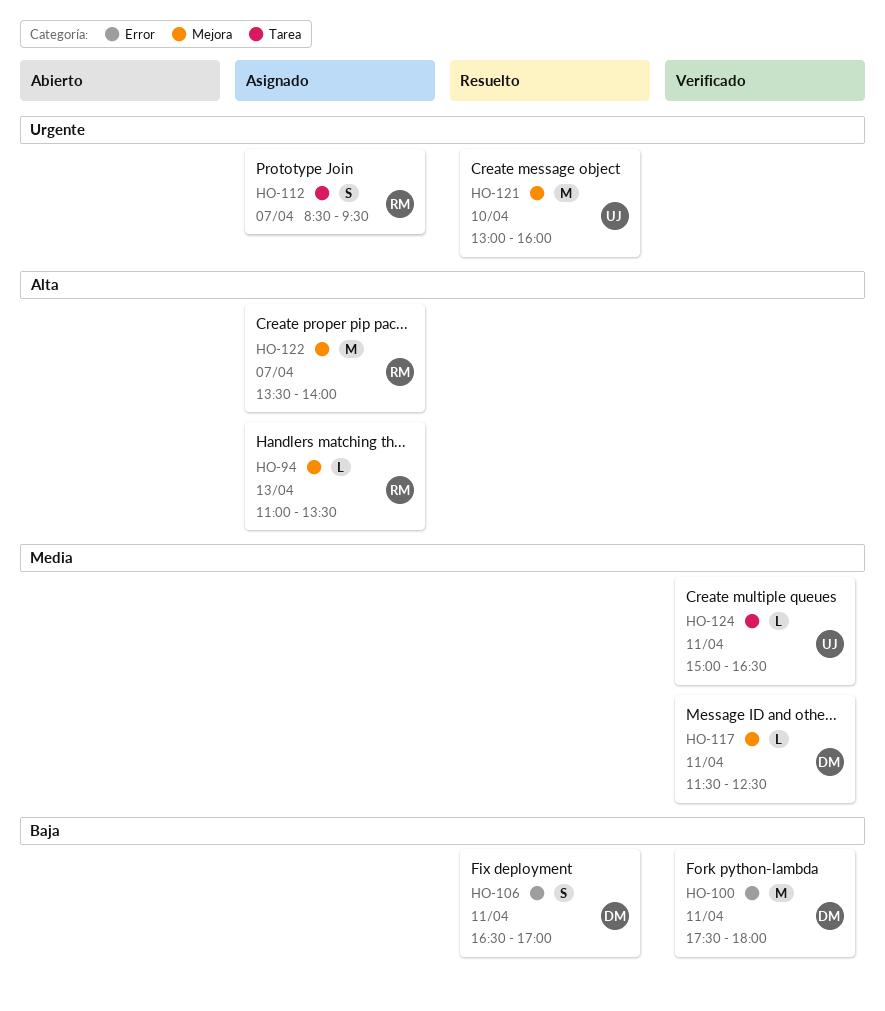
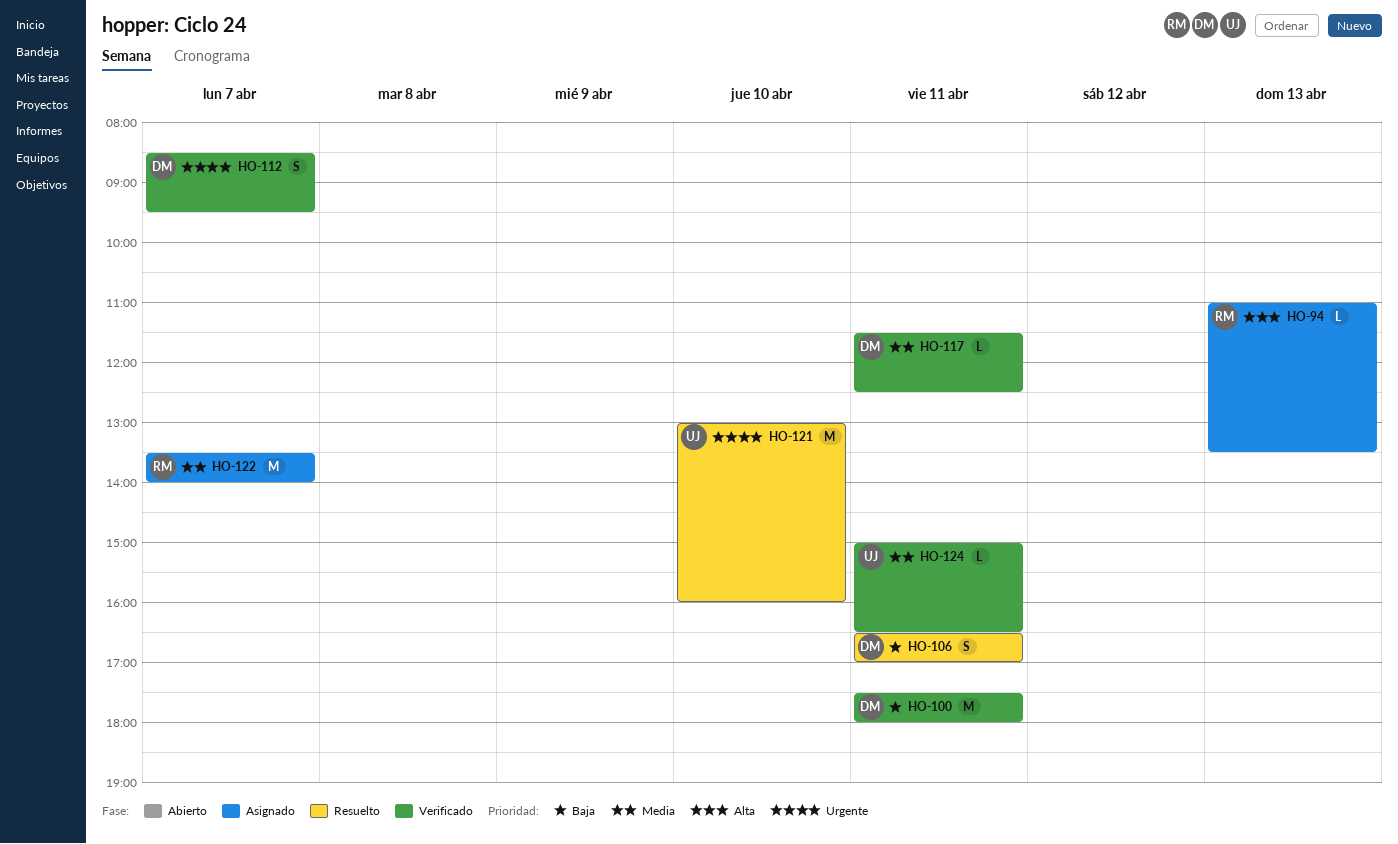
HO-112, status: Asignado -> Verificado
HO-112, owner: RM -> DM
HO-122, priority: Alta -> Media

